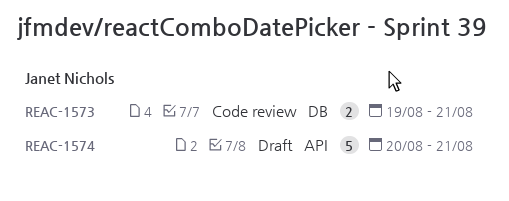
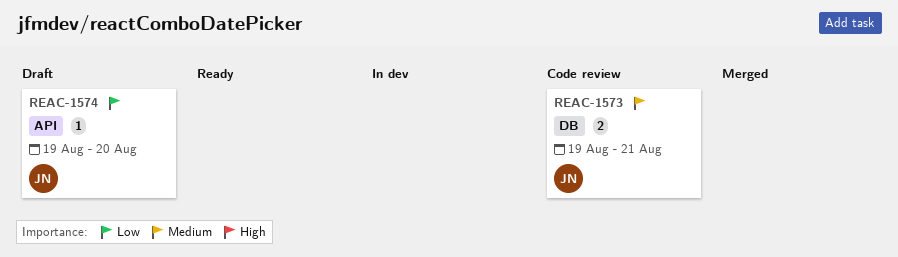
REAC-1574, estimate: 5 -> 1
REAC-1574, start: Aug 20 -> Aug 19
REAC-1574, due: Aug 21 -> Aug 20

